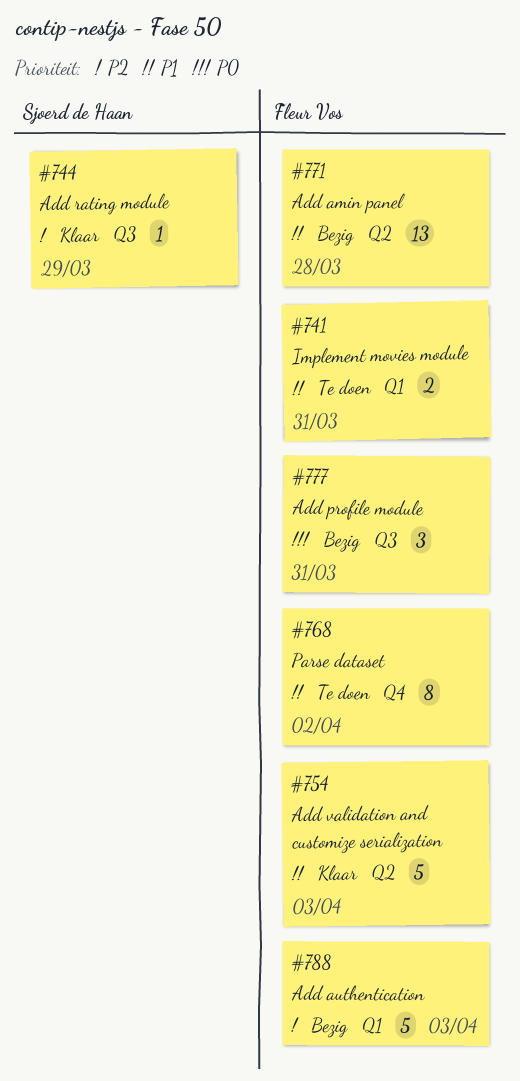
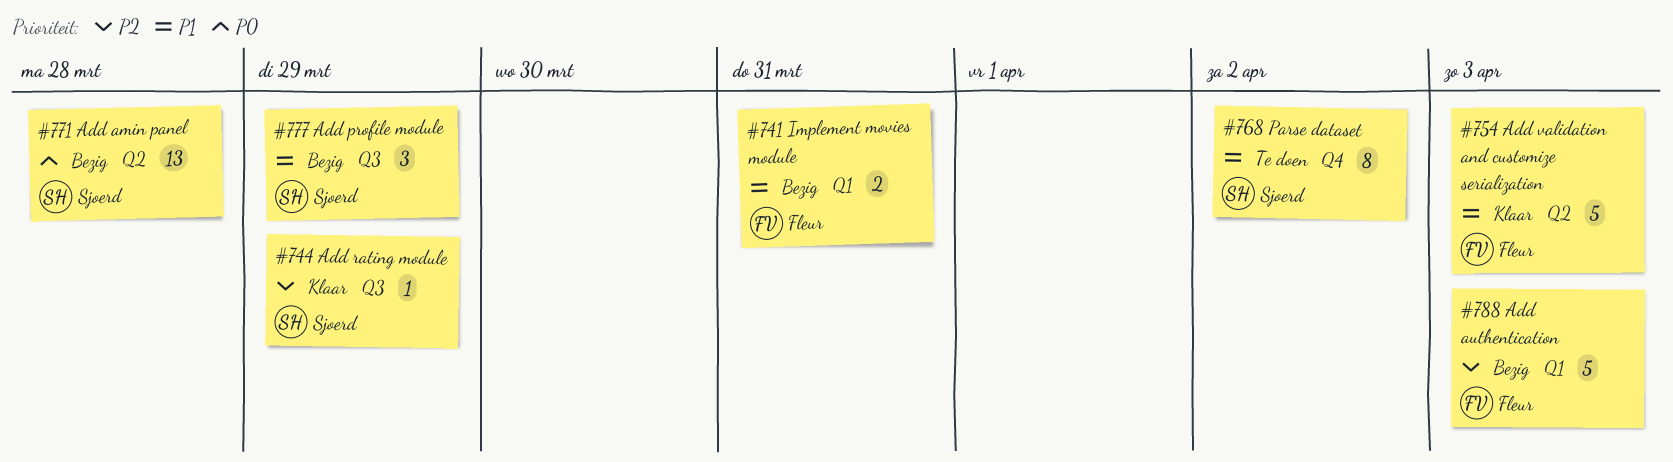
#741, status: Te doen -> Bezig
#768, owner: Fleur Vos -> Sjoerd de Haan
#771, owner: Fleur Vos -> Sjoerd de Haan
#771, priority: P1 -> P0
#777, owner: Fleur Vos -> Sjoerd de Haan
#777, priority: P0 -> P1
#777, due: Mar 31 -> Mar 29

